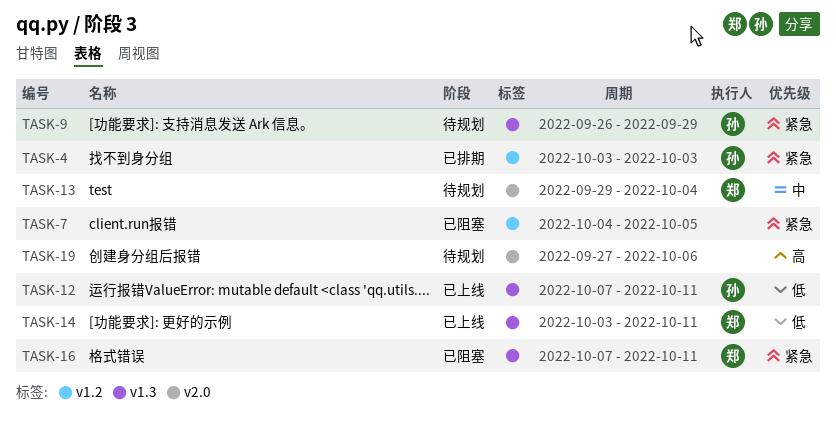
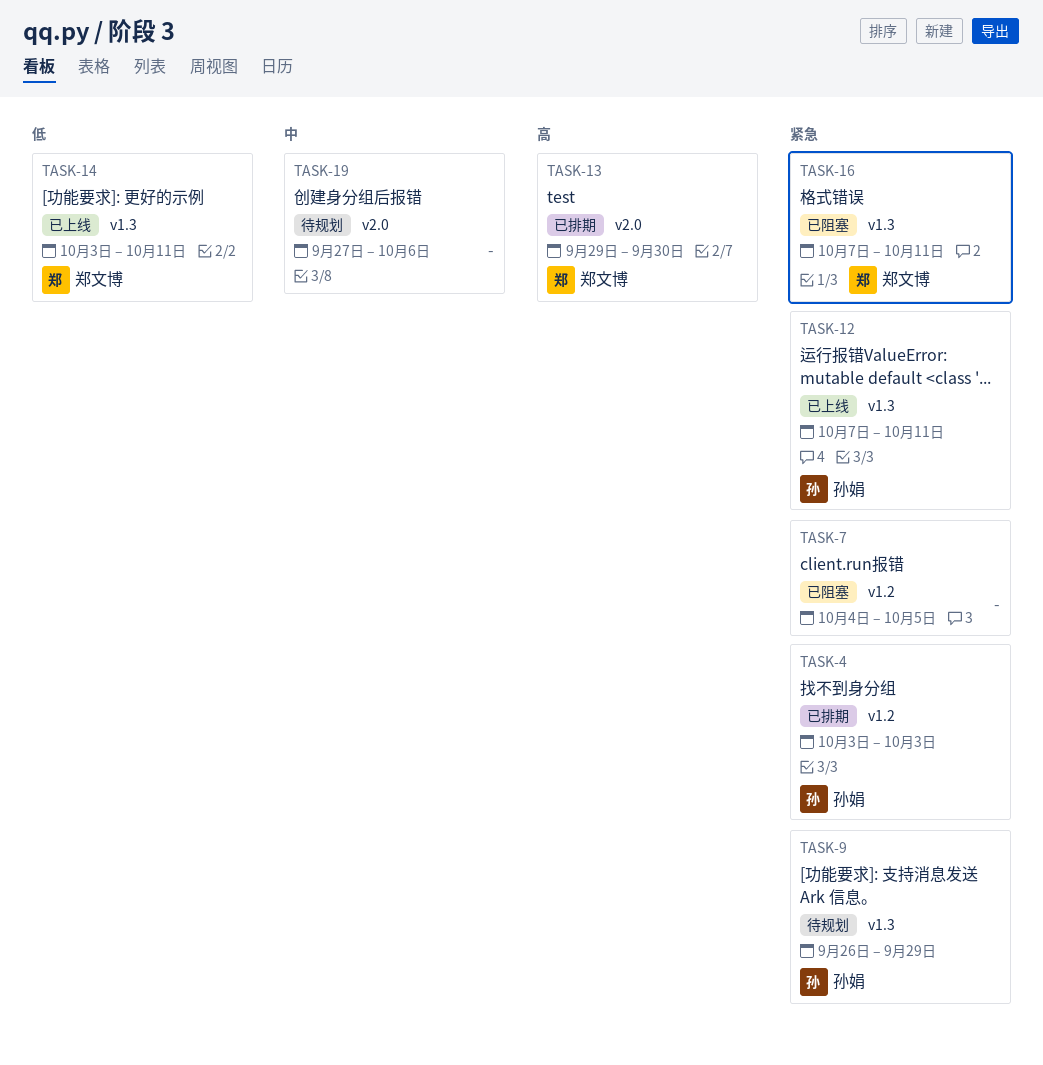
TASK-12, priority: 低 -> 紧急
TASK-13, status: 待规划 -> 已排期
TASK-13, priority: 中 -> 高
TASK-13, due: Oct 4 -> Sep 30
TASK-19, priority: 高 -> 中

